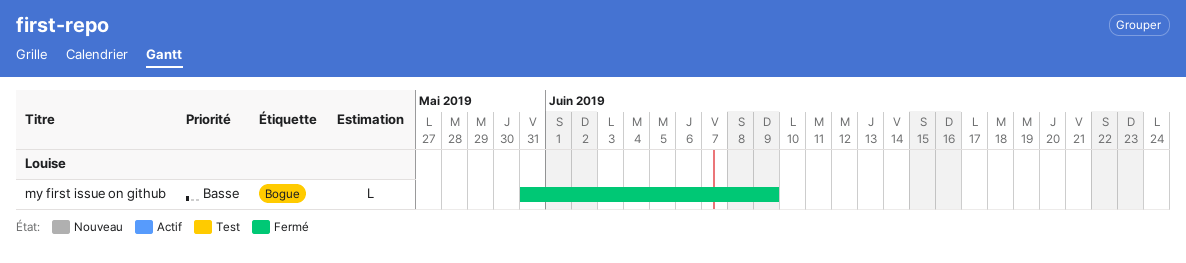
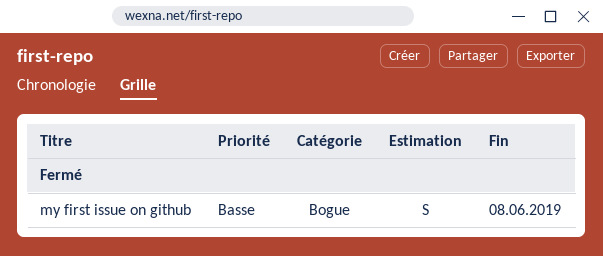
my first issue on github, estimate: L -> S
my first issue on github, due: Jun 9 -> Jun 8

